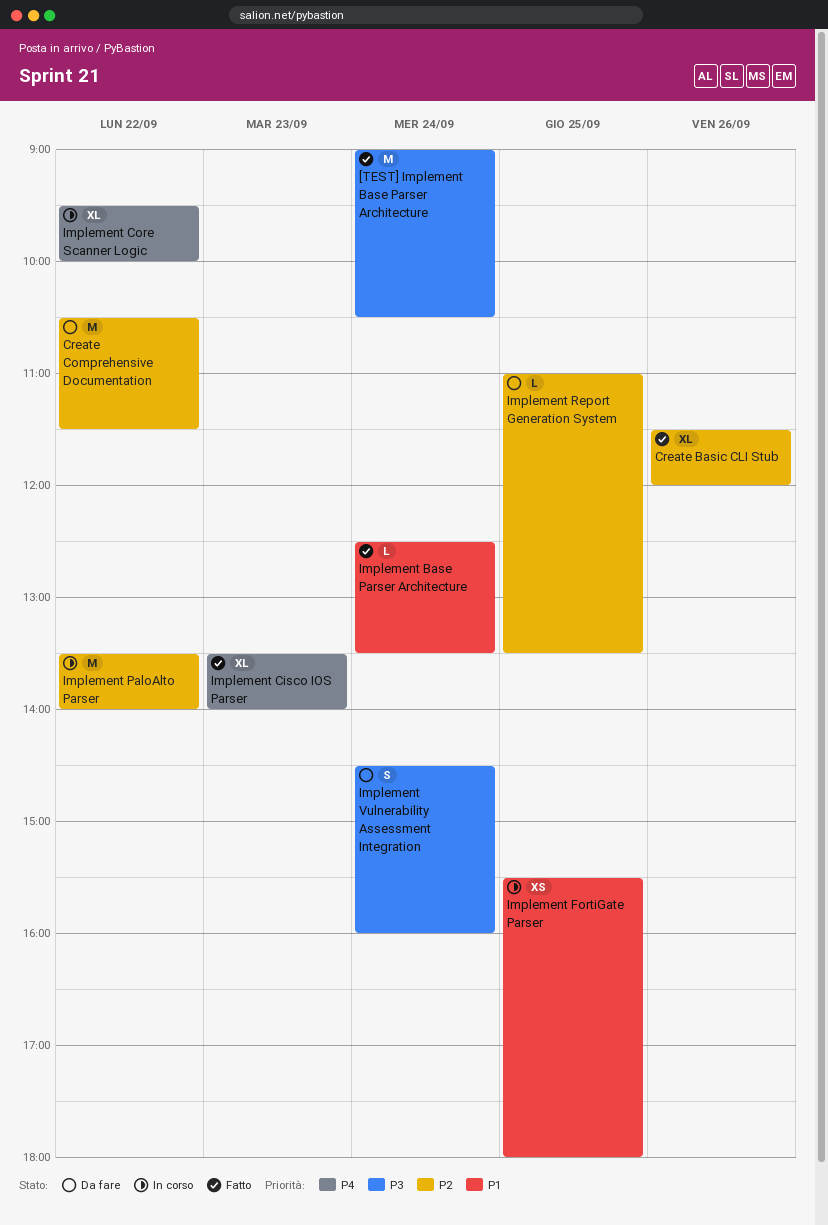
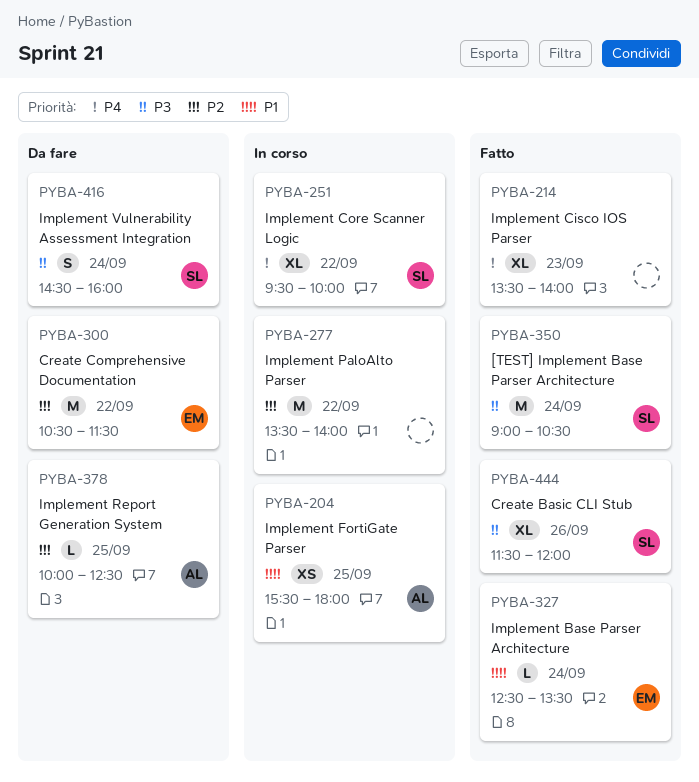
Create Basic CLI Stub, priority: P2 -> P3
Implement Report Generation System, begins: 11:00 -> 10:00
Implement Report Generation System, ends: 13:30 -> 12:30

